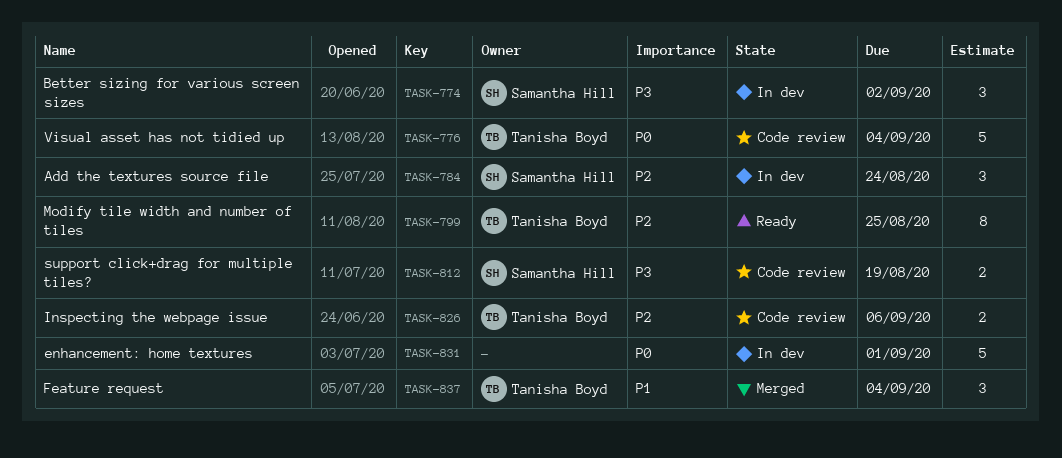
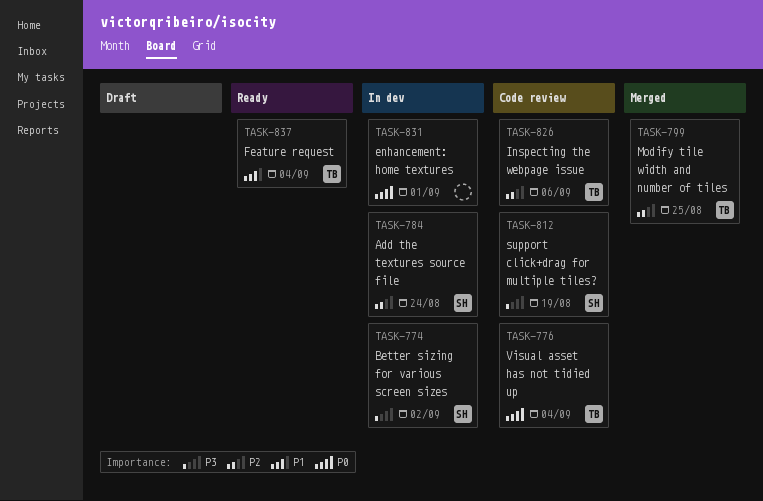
TASK-799, status: Ready -> Merged
TASK-837, status: Merged -> Ready

